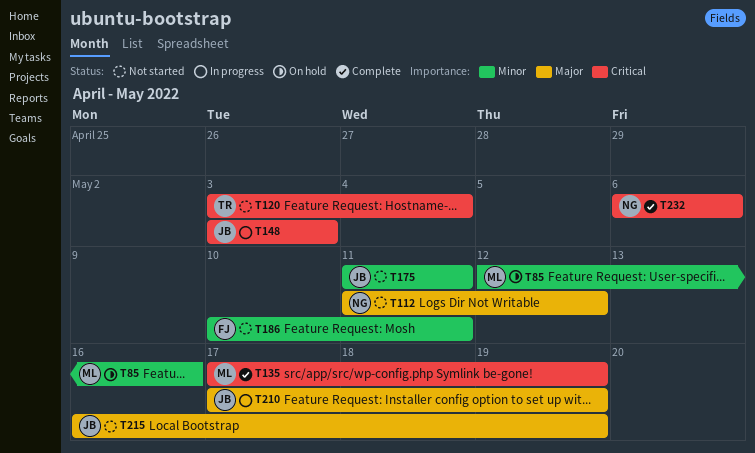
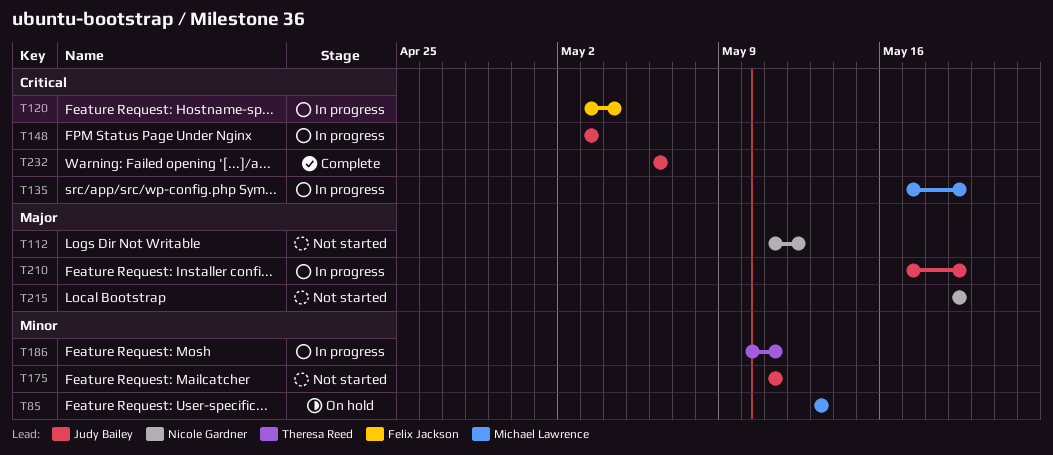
T85, start: May 12 -> May 13
T85, due: May 16 -> May 13
T120, status: Not started -> In progress
T120, owner: Theresa Reed -> Felix Jackson
T135, status: Complete -> In progress
T186, status: Not started -> In progress
T186, owner: Felix Jackson -> Theresa Reed
T215, owner: Judy Bailey -> Nicole Gardner
T215, start: May 16 -> May 19
T232, owner: Nicole Gardner -> Judy Bailey

